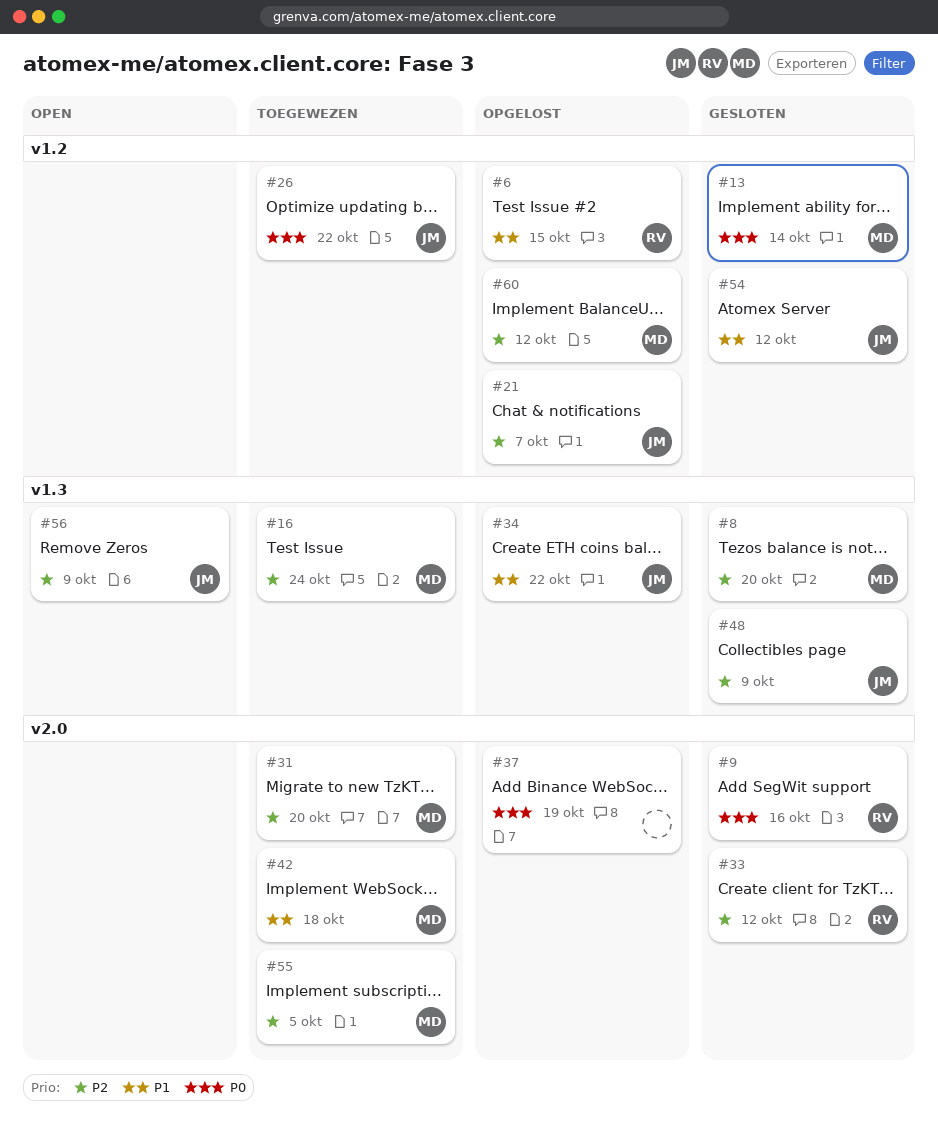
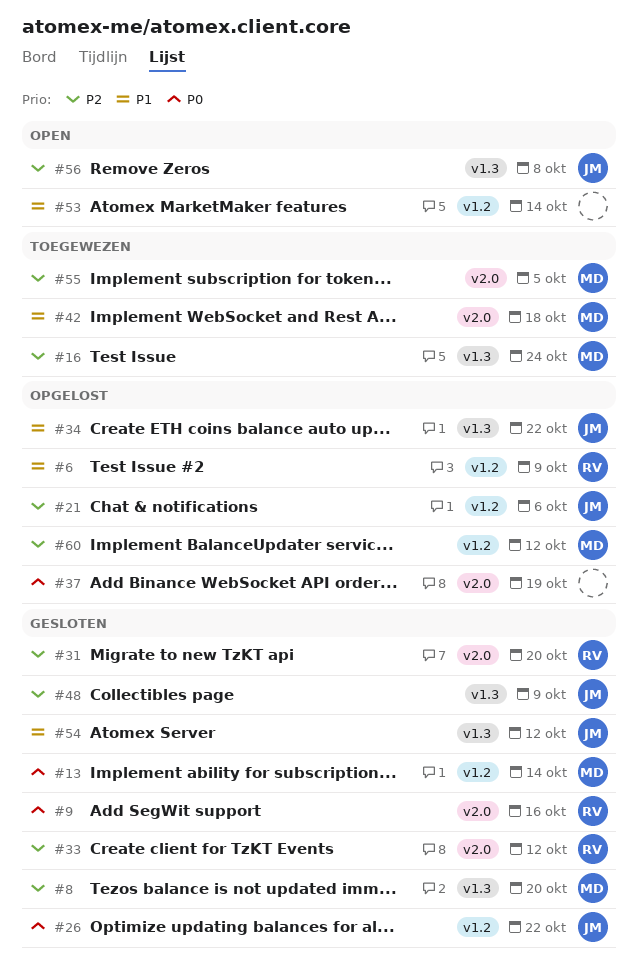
#6, due: Oct 15 -> Oct 9
#21, due: Oct 7 -> Oct 6
#26, status: Toegewezen -> Gesloten
#31, status: Toegewezen -> Gesloten
#31, owner: MD -> RV
#53: none -> present
#54, label: v1.2 -> v1.3
#56, due: Oct 9 -> Oct 8

